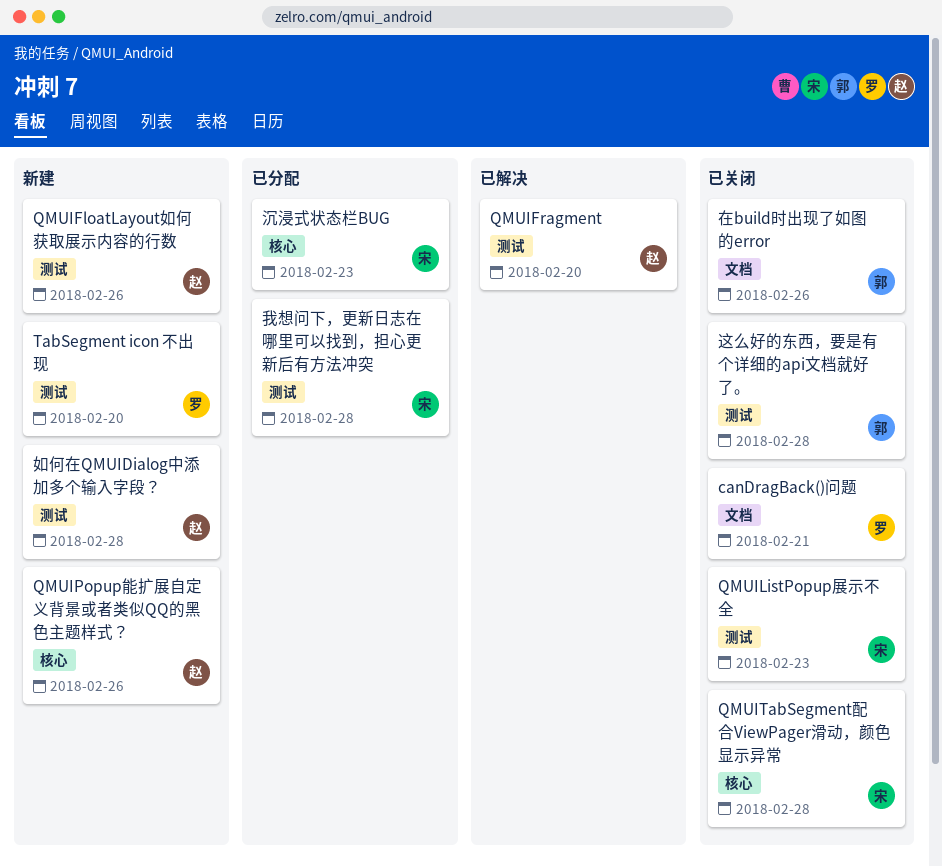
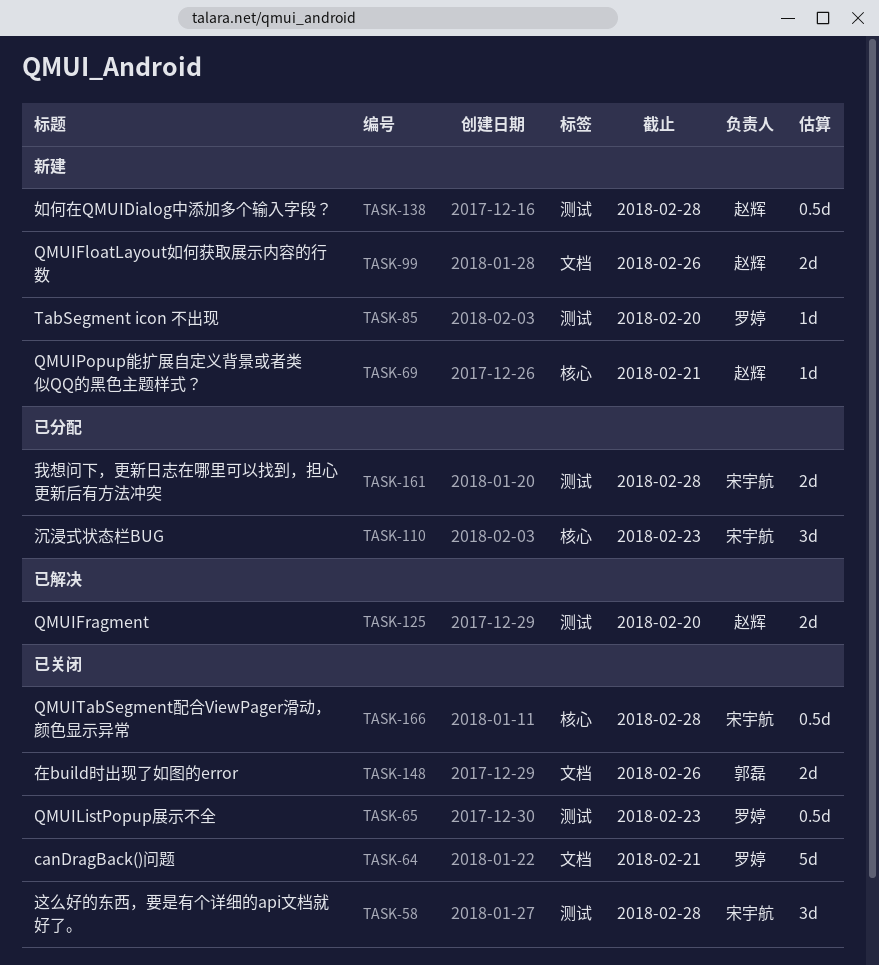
QMUIFloatLayout如何获取展示内容的行数, label: 测试 -> 文档
QMUIListPopup展示不全, owner: 宋宇航 -> 罗婷
QMUIPopup能扩展自定义背景或者类似QQ的黑色主题样式？, due: Feb 26 -> Feb 21
这么好的东西，要是有个详细的api文档就好了。, owner: 郭磊 -> 宋宇航

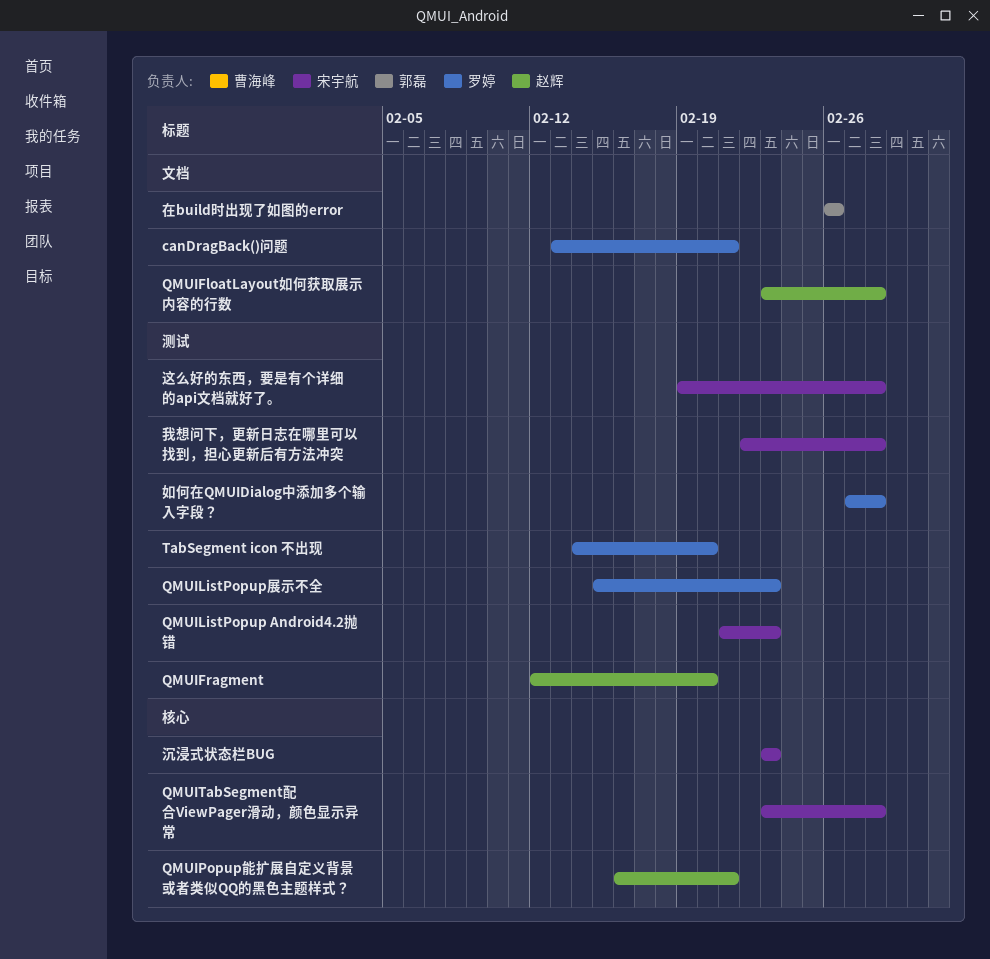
QMUIFloatLayout如何获取展示内容的行数, due: Feb 26 -> Feb 28
QMUIListPopup Android4.2抛错: none -> present
如何在QMUIDialog中添加多个输入字段？, owner: 赵辉 -> 罗婷

